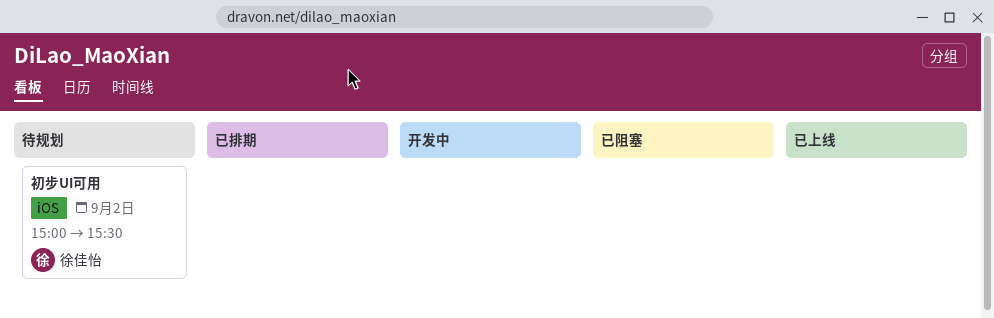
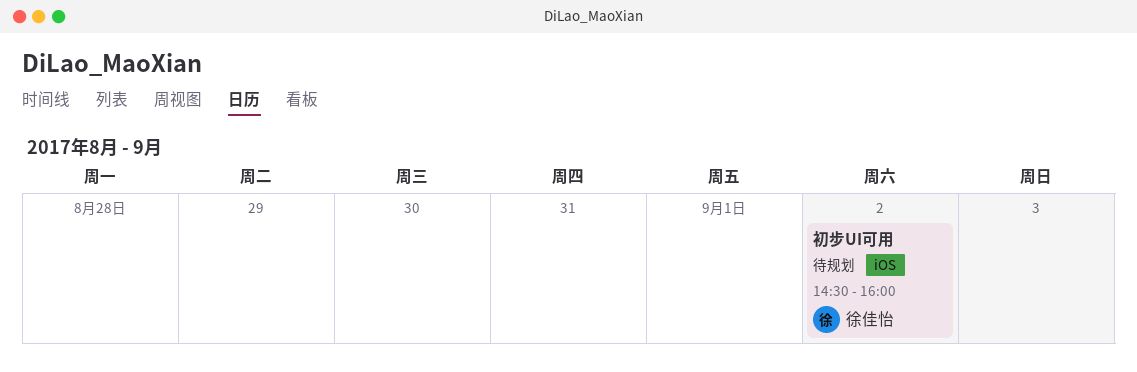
初步UI可用, begins: 15:00 -> 14:30
初步UI可用, ends: 15:30 -> 16:00

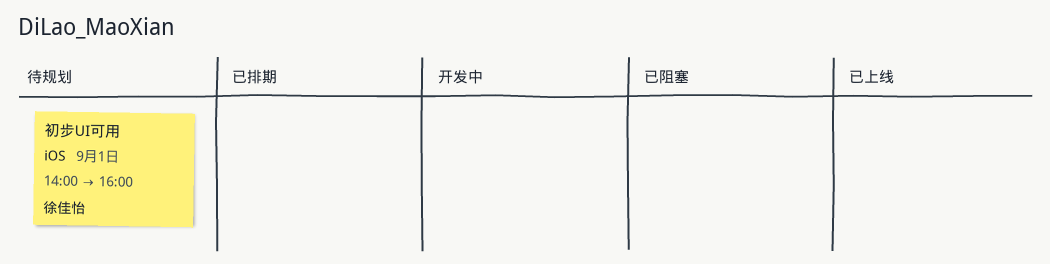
初步UI可用, day: Sep 2 -> Sep 1
初步UI可用, begins: 14:30 -> 14:00

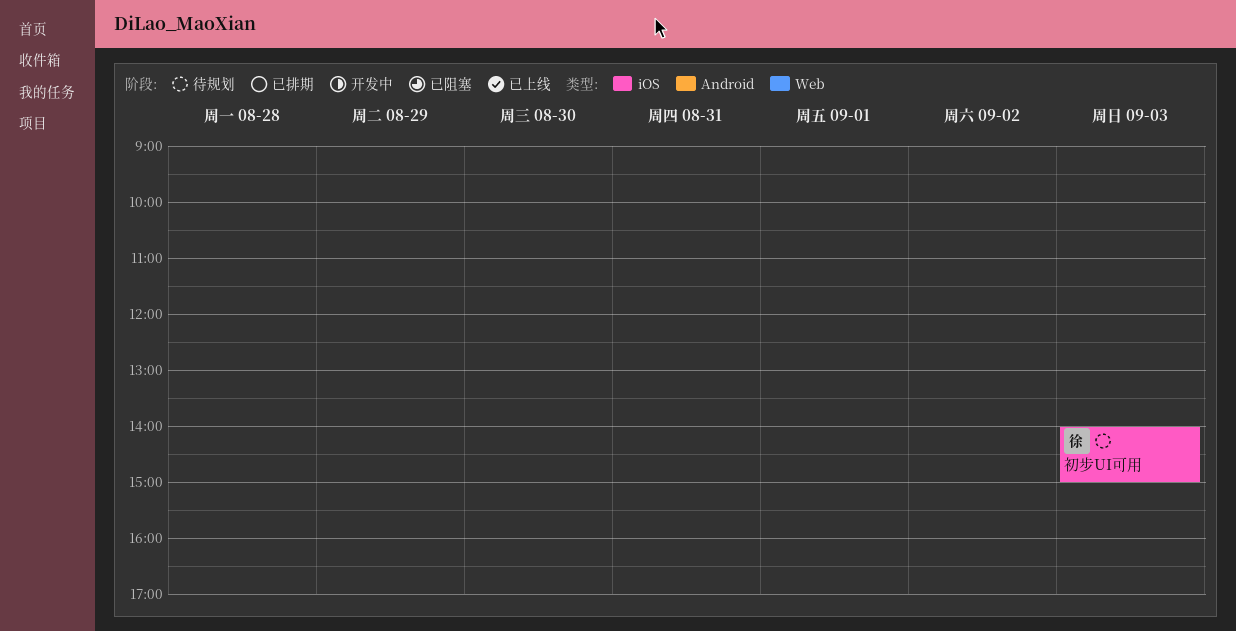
初步UI可用, day: Sep 1 -> Sep 3
初步UI可用, ends: 16:00 -> 15:00

